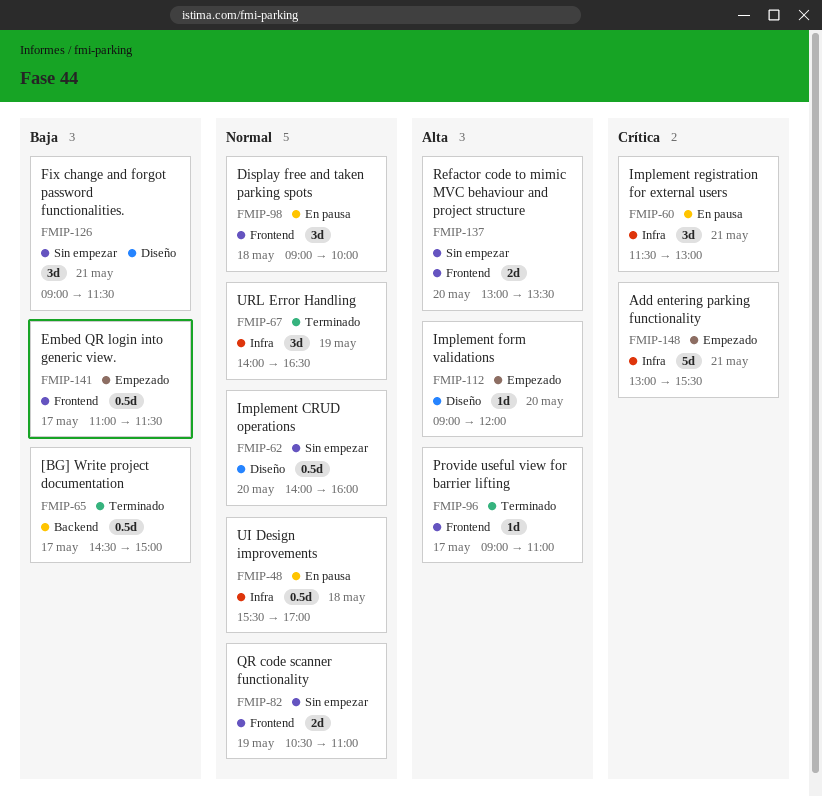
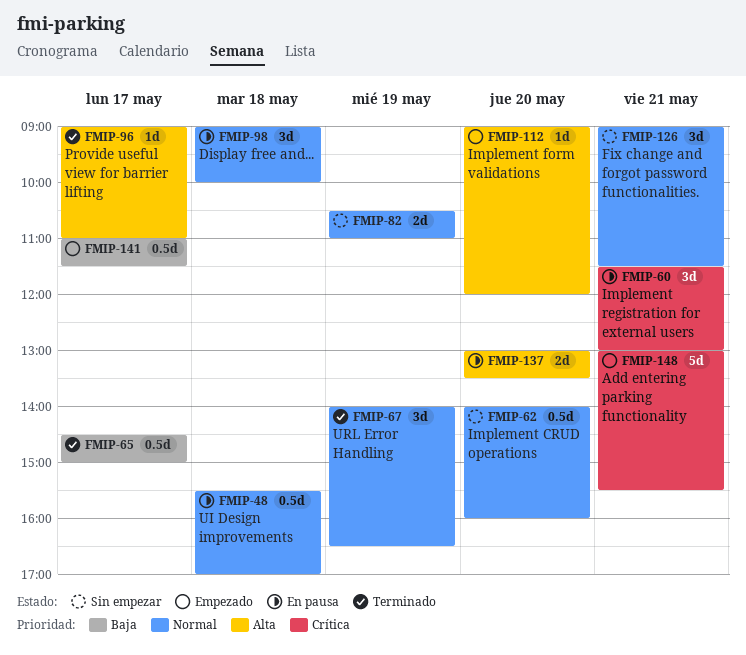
FMIP-126, priority: Baja -> Normal
FMIP-137, status: Sin empezar -> En pausa

